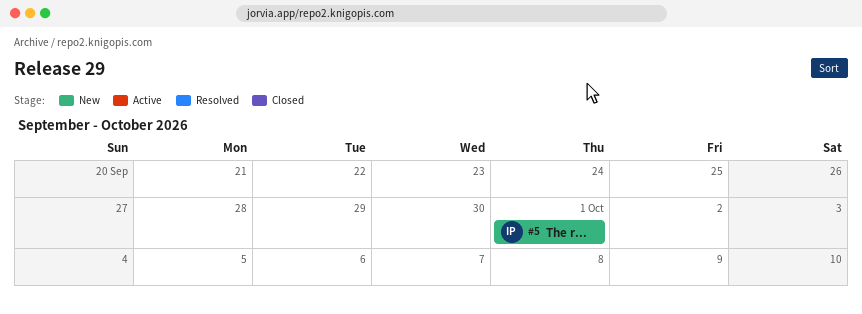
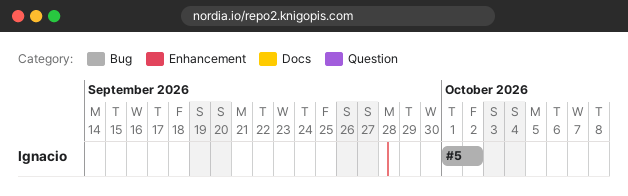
#5, due: Oct 1 -> Oct 2

